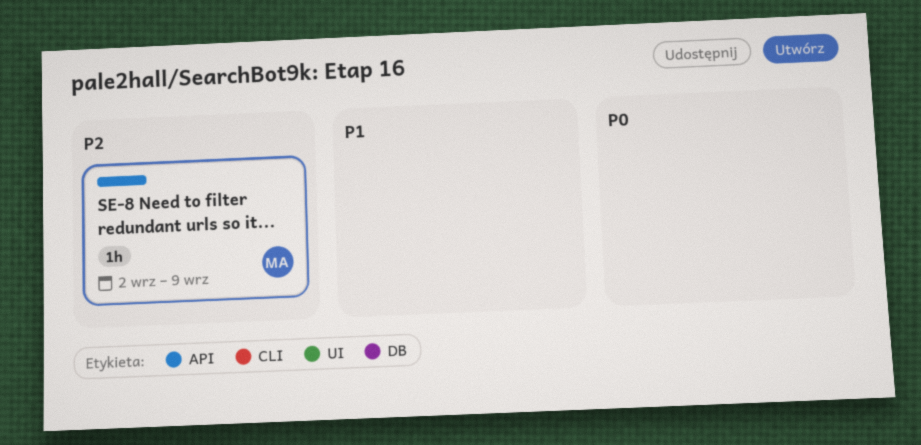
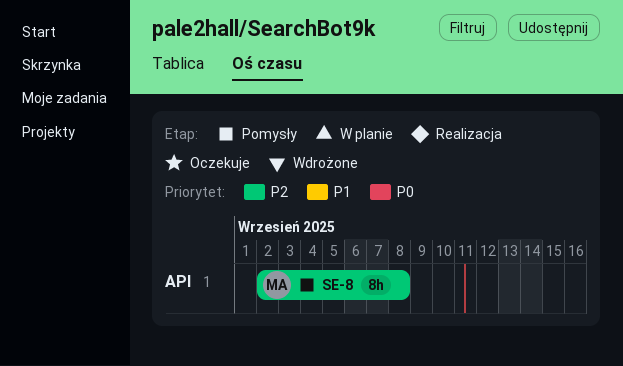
SE-8, estimate: 1h -> 8h
SE-8, due: Sep 9 -> Sep 8

